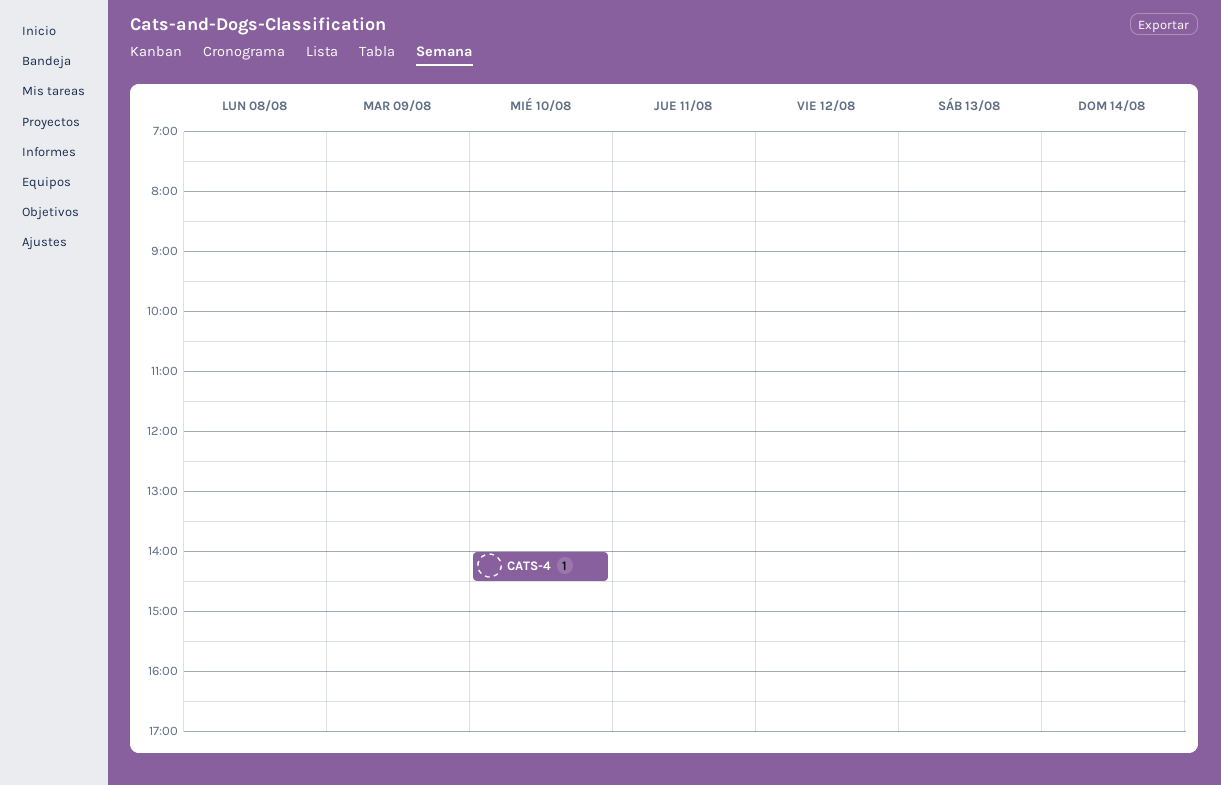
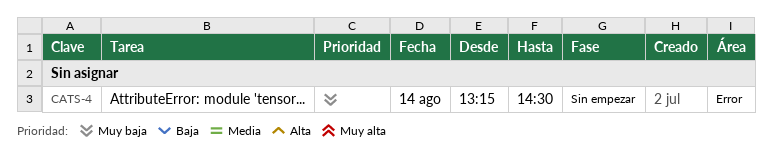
CATS-4, day: Aug 10 -> Aug 14
CATS-4, begins: 14:00 -> 13:15

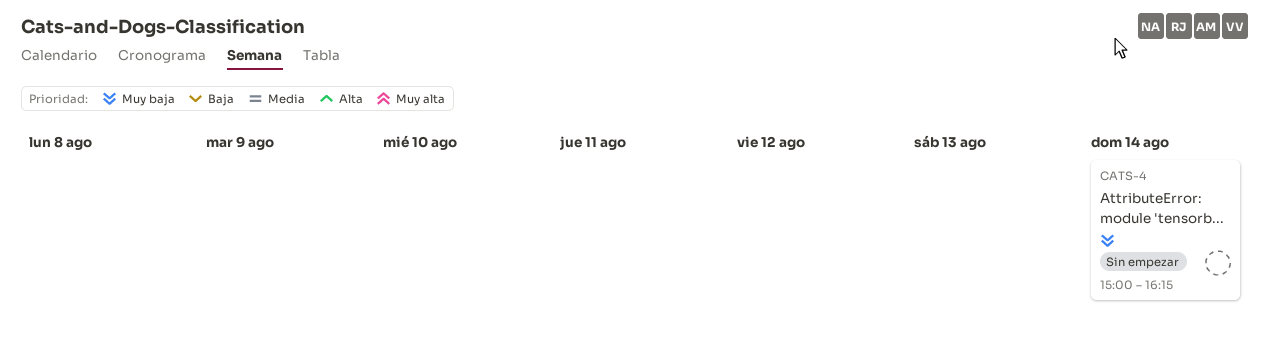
CATS-4, begins: 13:15 -> 15:00
CATS-4, ends: 14:30 -> 16:15

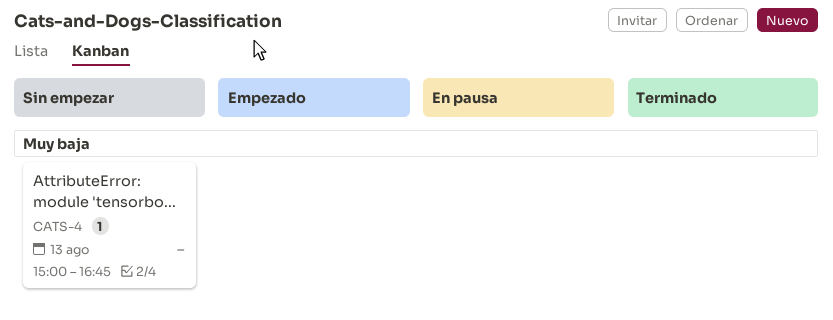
CATS-4, day: Aug 14 -> Aug 13
CATS-4, ends: 16:15 -> 16:45

